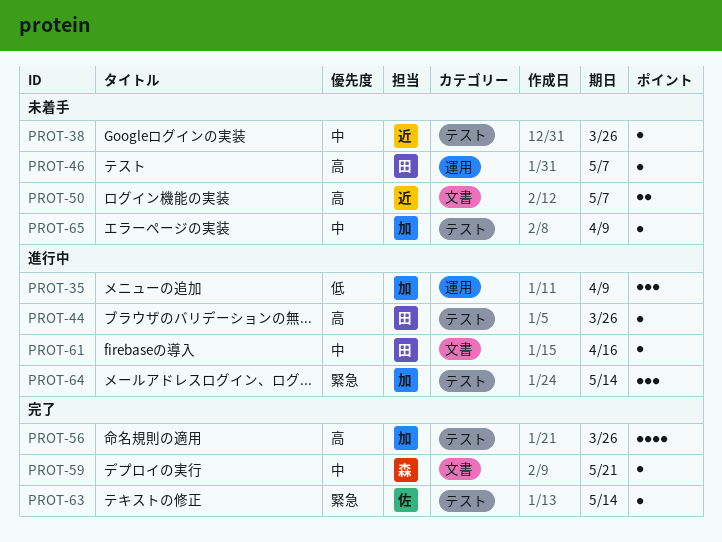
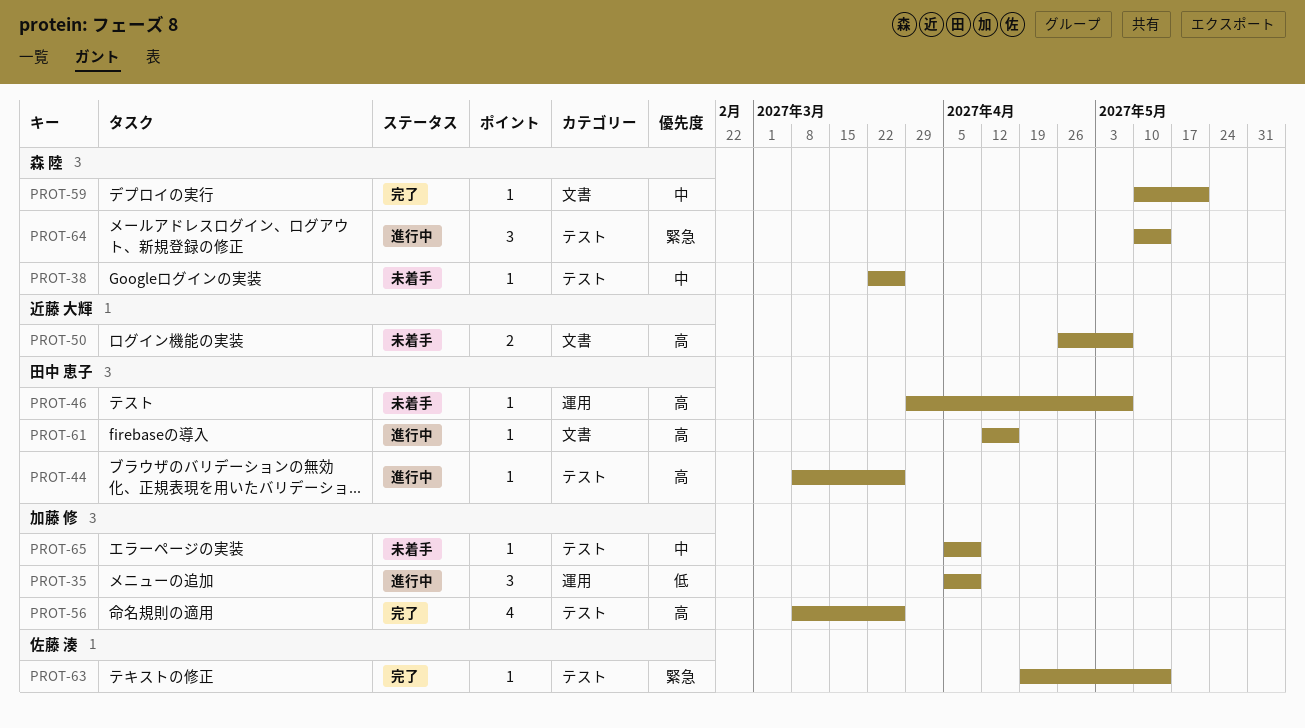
PROT-38, owner: 近藤 大輝 -> 森 陸
PROT-61, priority: 中 -> 高
PROT-64, owner: 加藤 修 -> 森 陸

